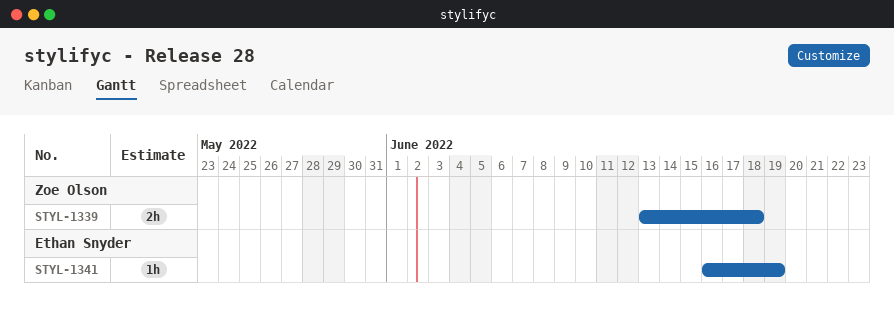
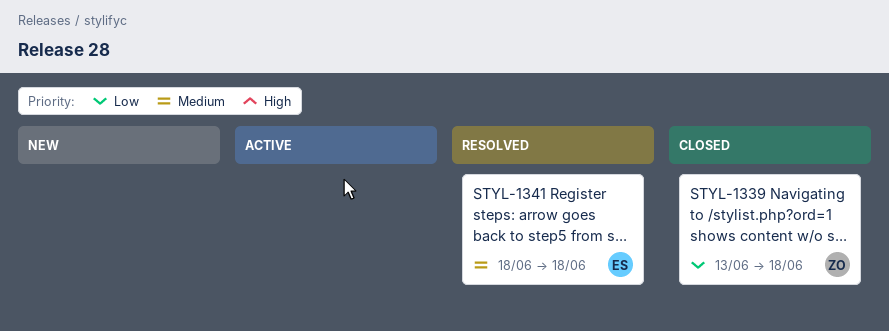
STYL-1341, start: Jun 16 -> Jun 18
STYL-1341, due: Jun 19 -> Jun 18

